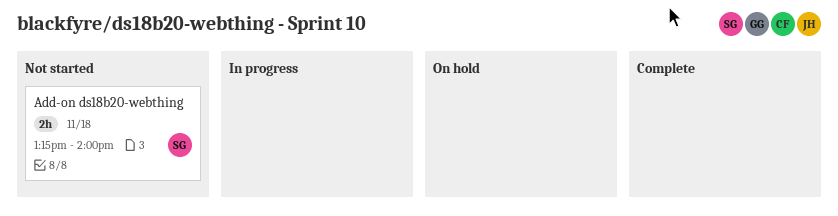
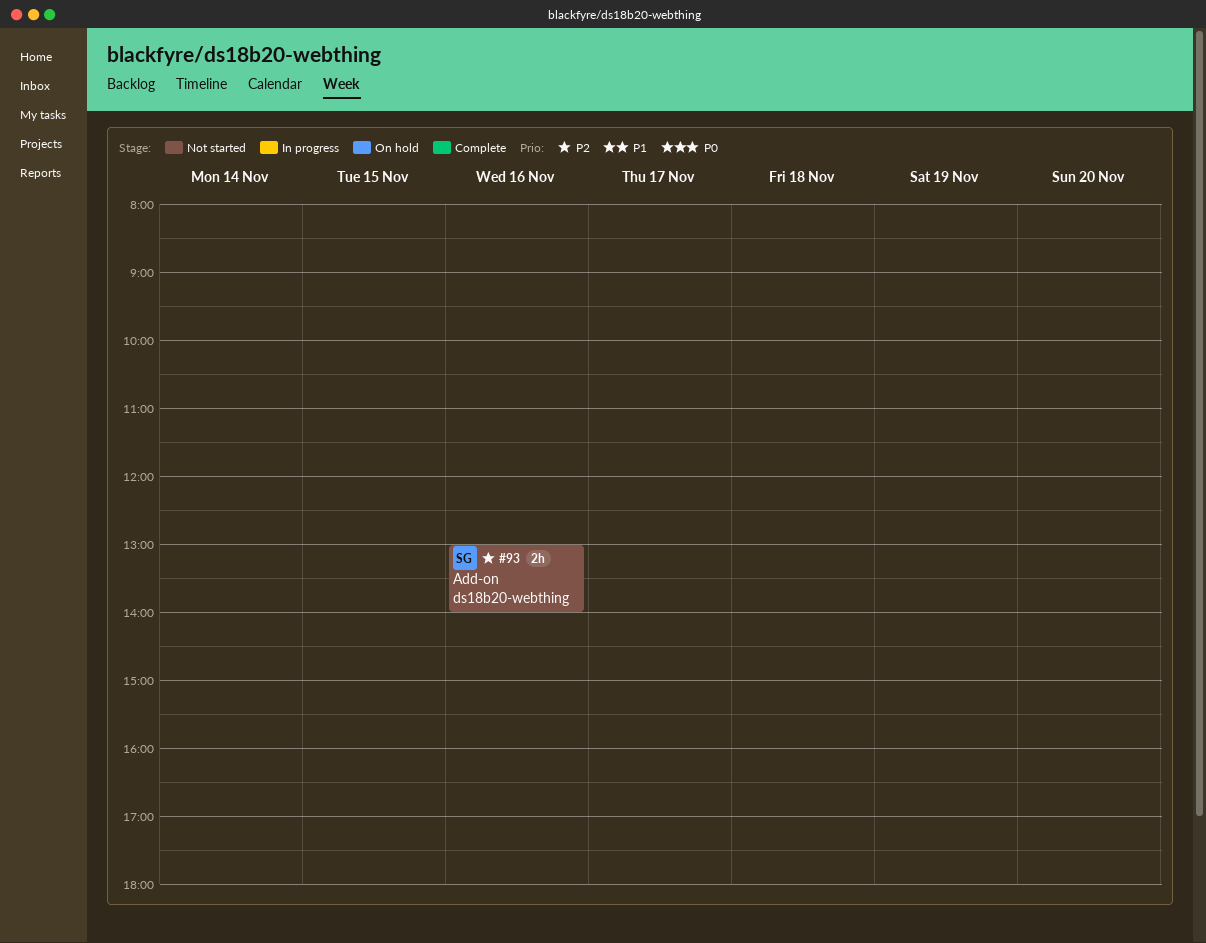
Add-on ds18b20-webthing, day: Nov 18 -> Nov 16
Add-on ds18b20-webthing, begins: 13:15 -> 13:00

